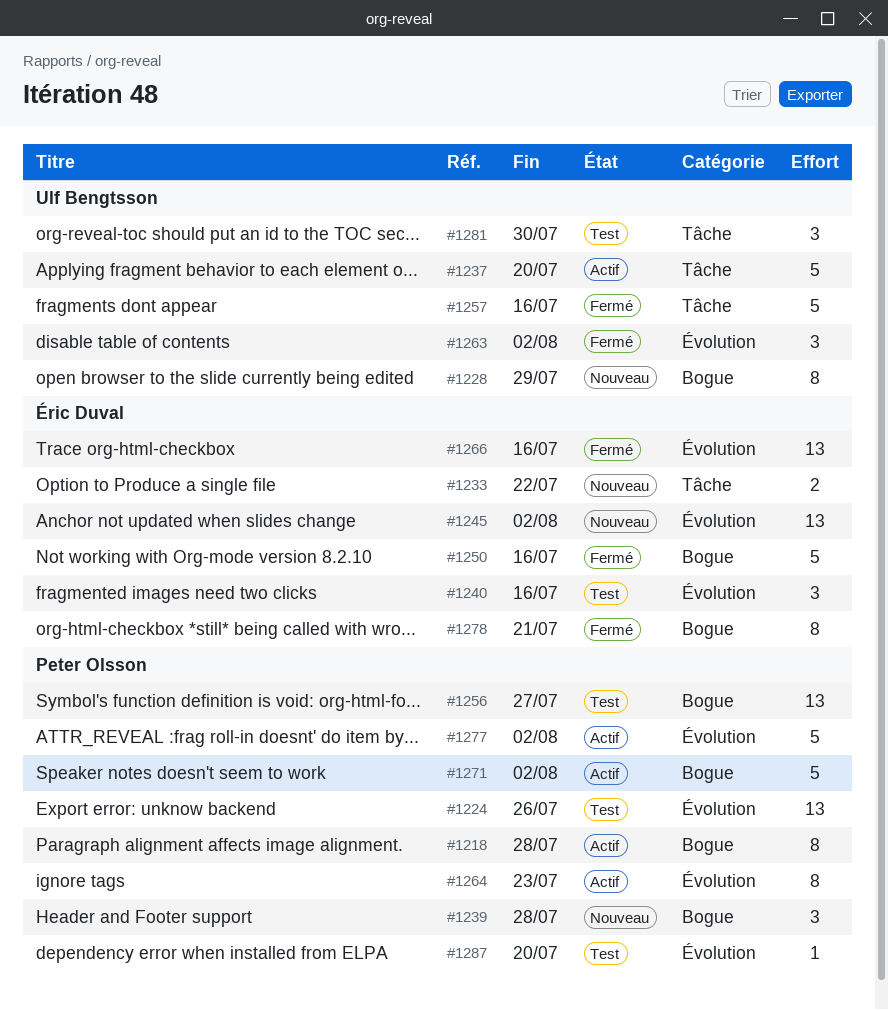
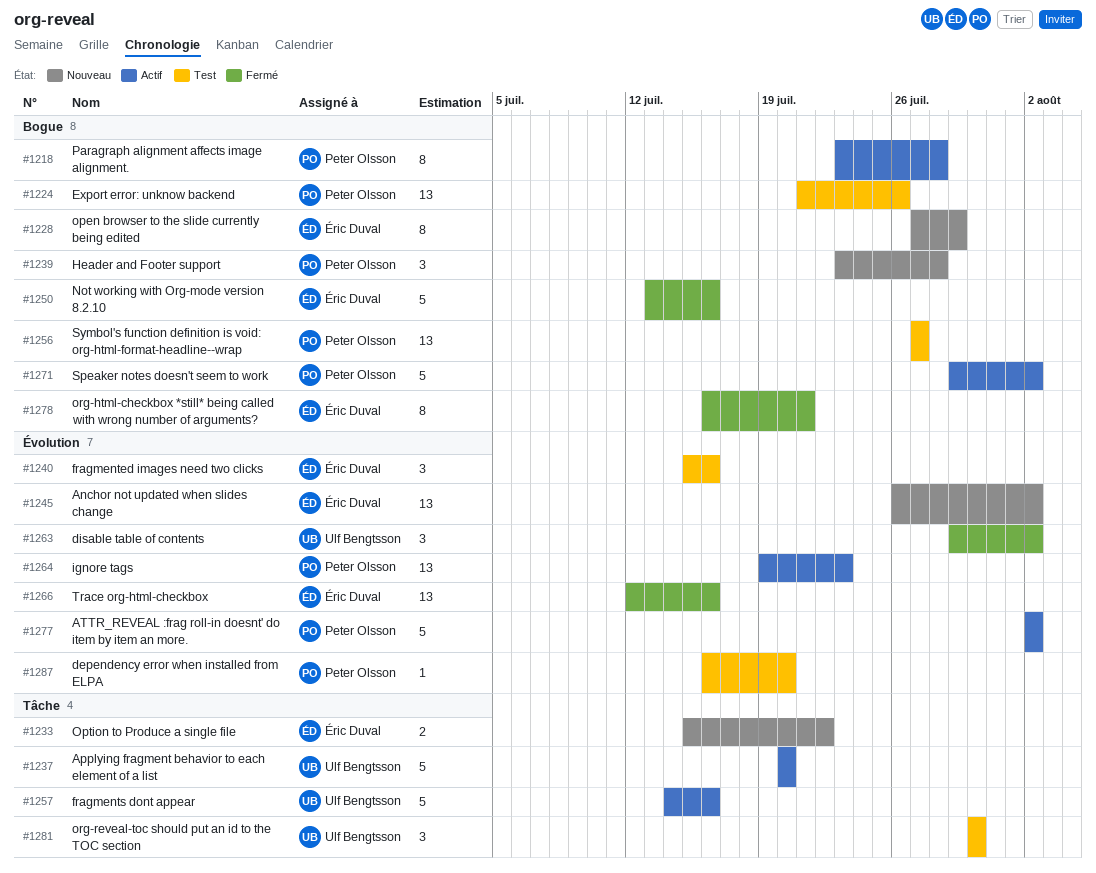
#1224, label: Évolution -> Bogue
#1228, owner: Ulf Bengtsson -> Éric Duval
#1257, status: Fermé -> Actif
#1264, estimate: 8 -> 13

